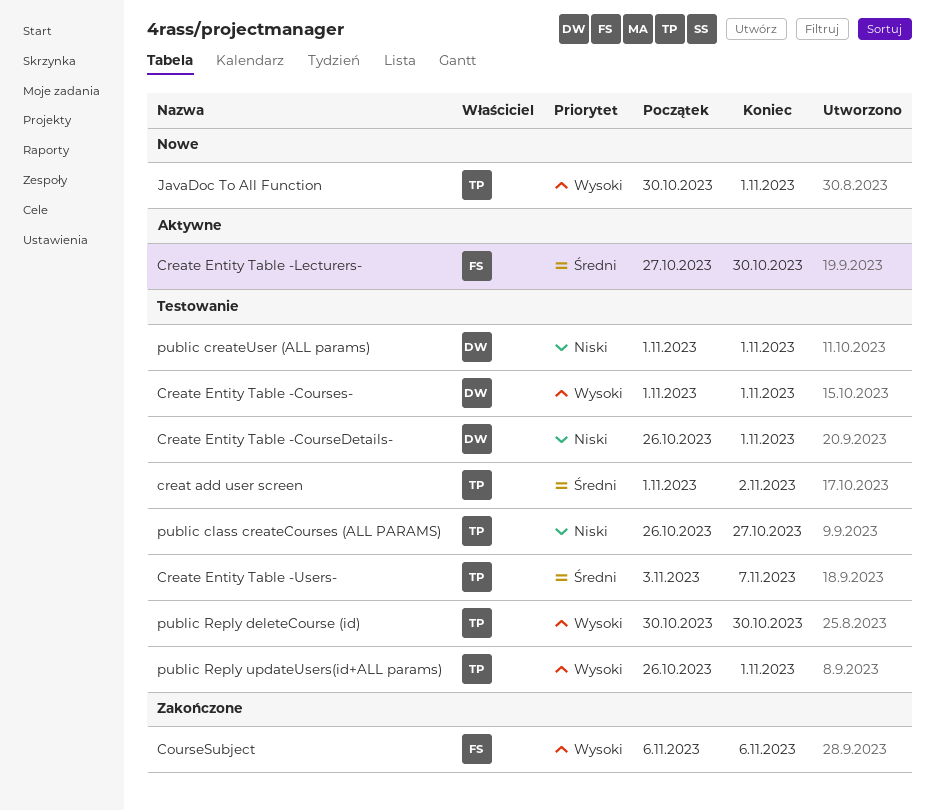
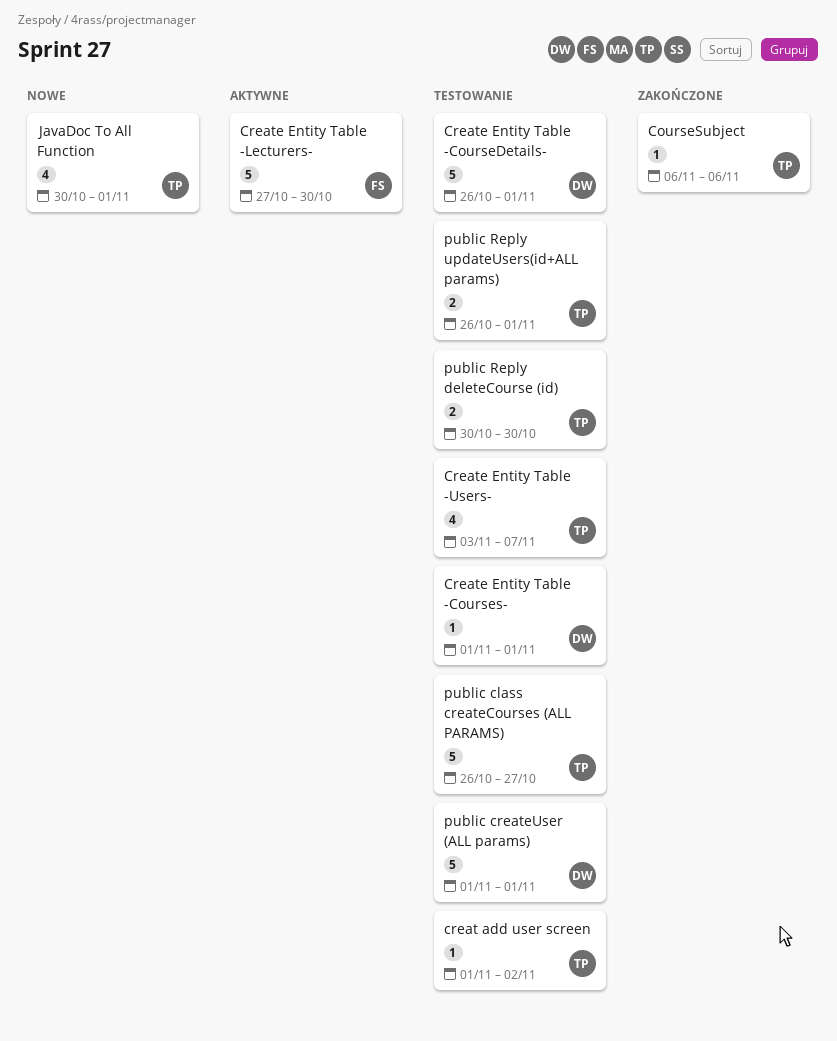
CourseSubject, owner: FS -> TP

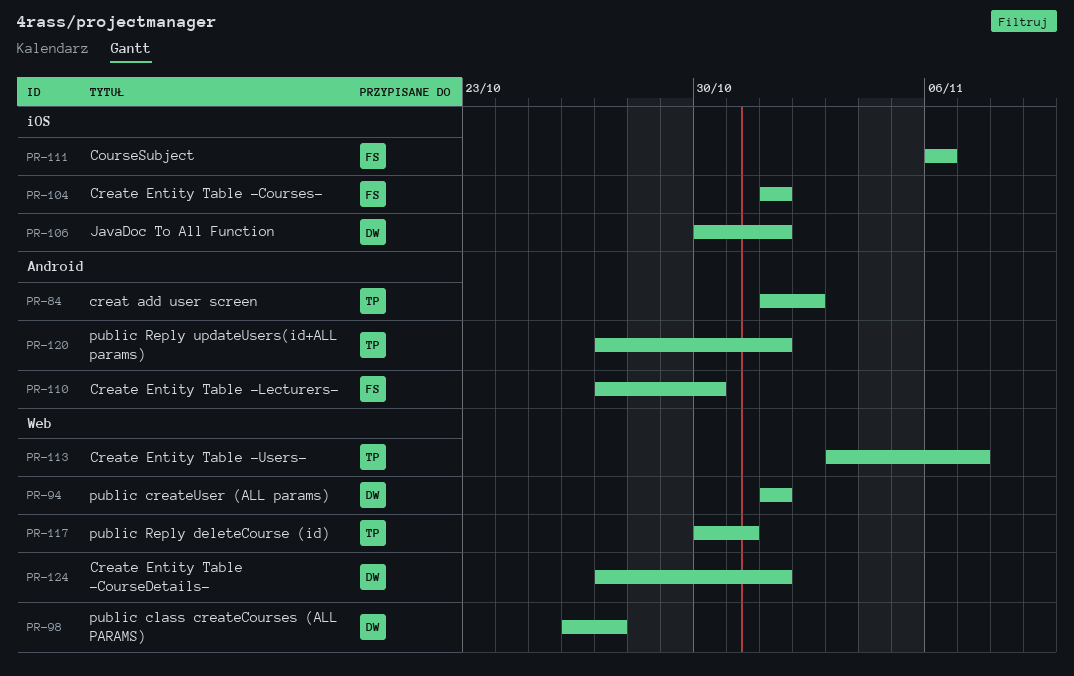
CourseSubject, owner: TP -> FS
Create Entity Table -CourseDetails-, start: Oct 26 -> Oct 27
Create Entity Table -Courses-, owner: DW -> FS
JavaDoc To All Function, owner: TP -> DW
public class createCourses (ALL PARAMS), owner: TP -> DW
public Reply deleteCourse (id), due: Oct 30 -> Oct 31
public Reply updateUsers(id+ALL params), start: Oct 26 -> Oct 27

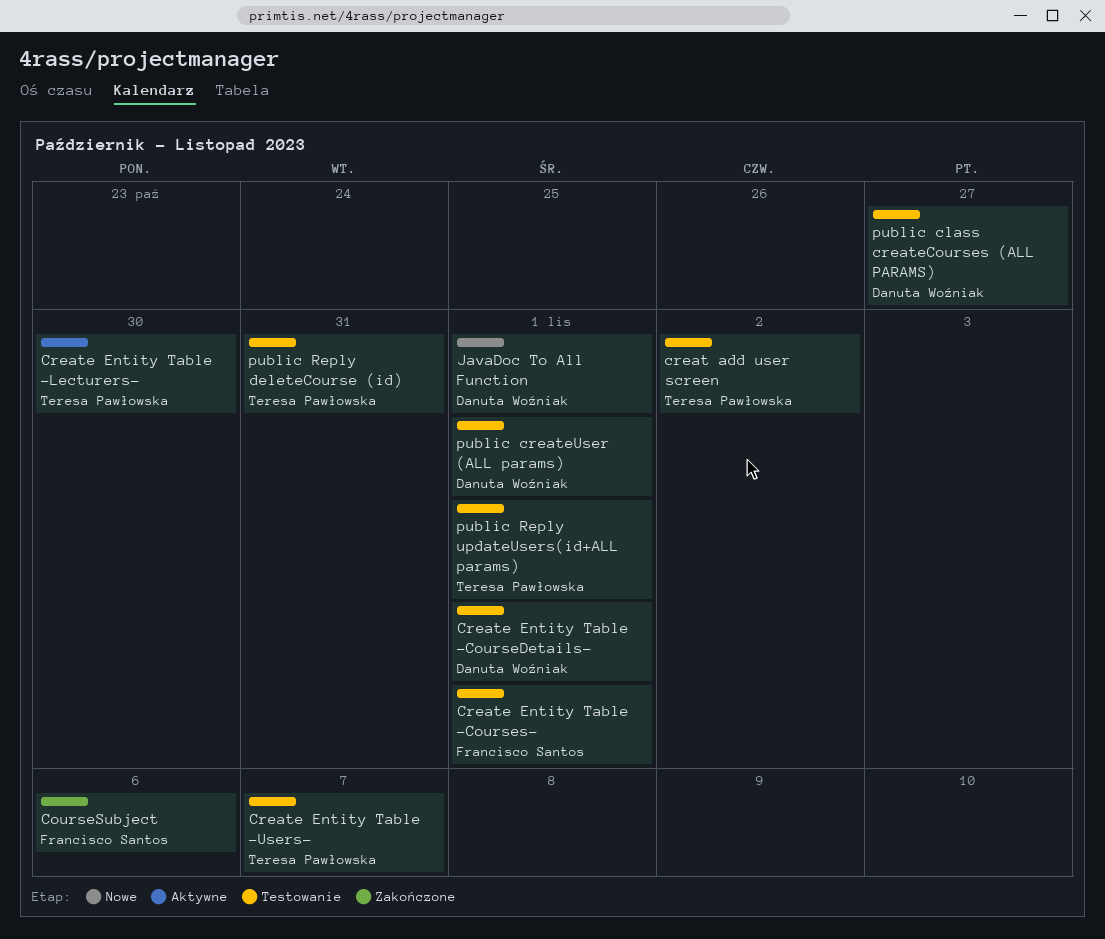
Create Entity Table -Lecturers-, owner: Francisco Santos -> Teresa Pawłowska

